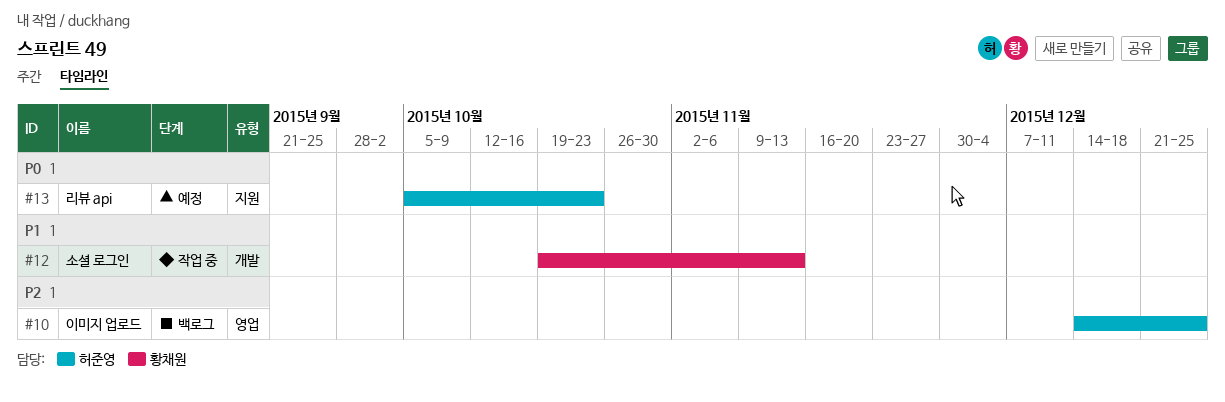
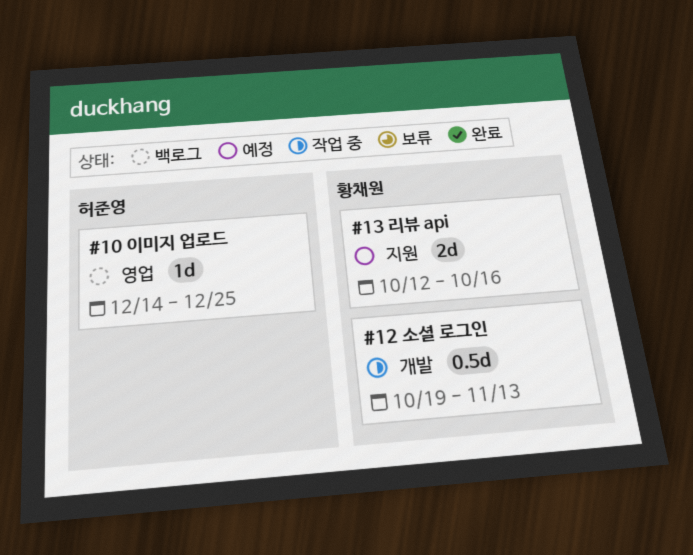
#13, owner: 허준영 -> 황채원
#13, start: Oct 5 -> Oct 12
#13, due: Oct 23 -> Oct 16

